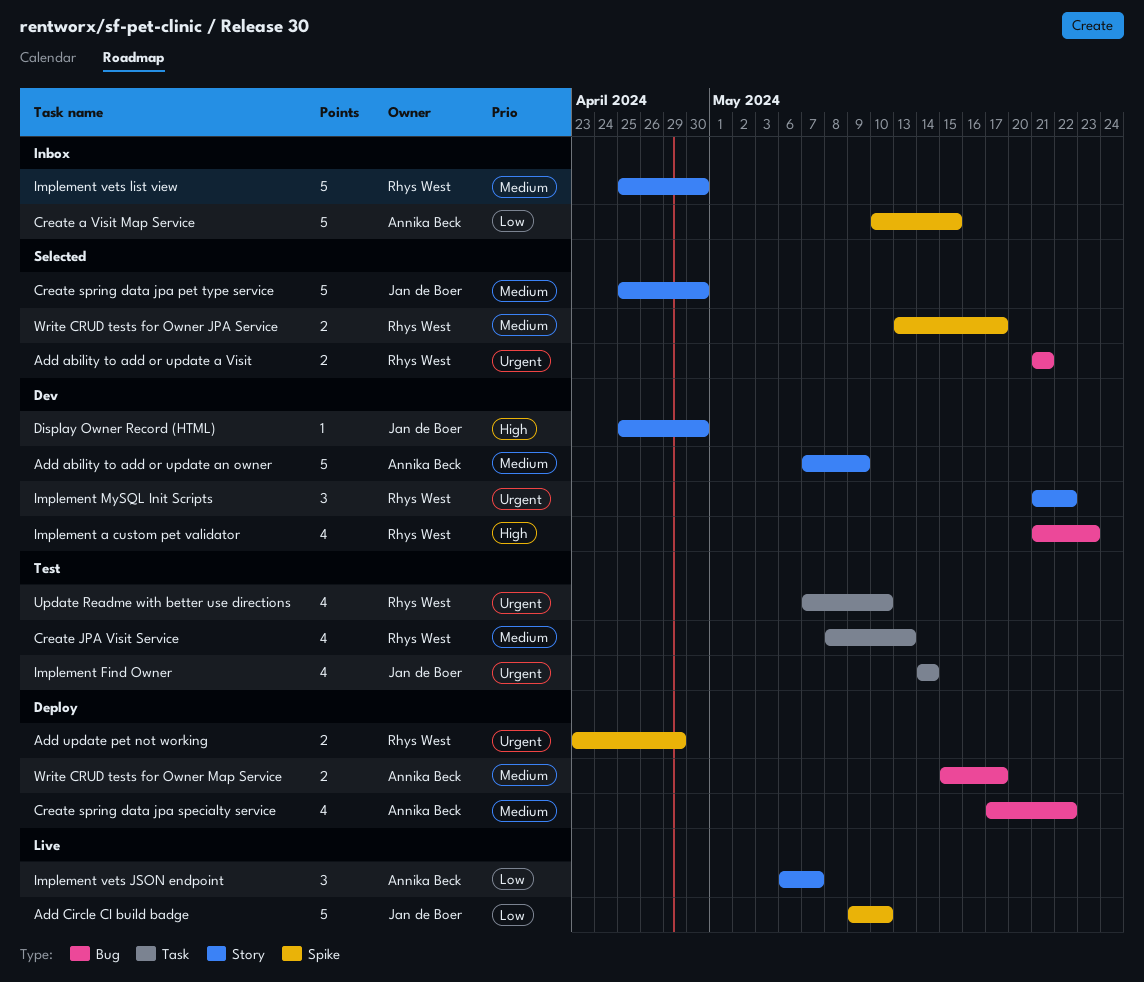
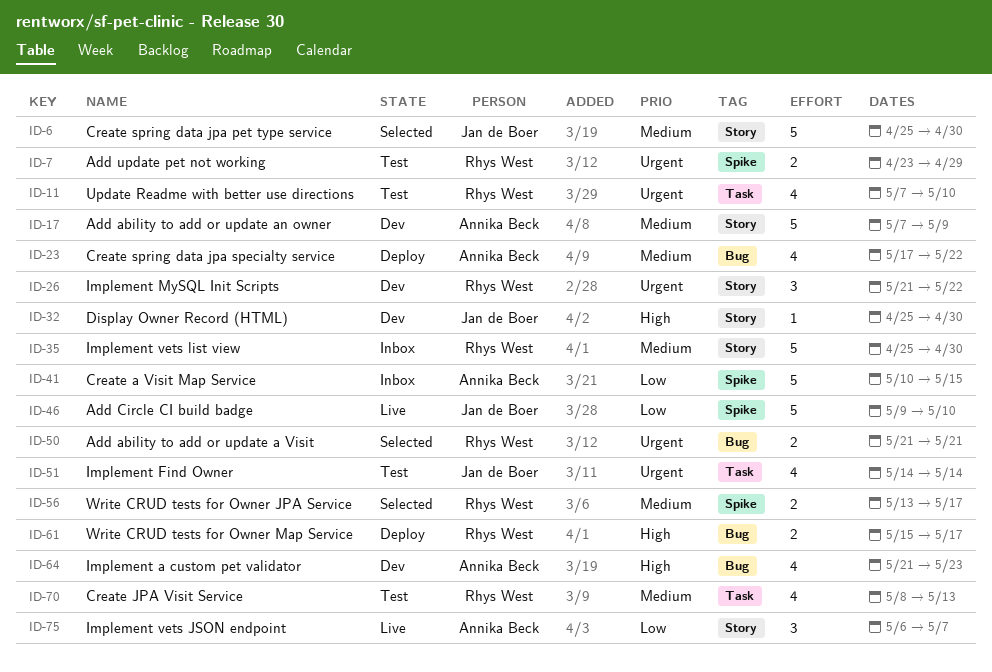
Add update pet not working, status: Deploy -> Test
Implement a custom pet validator, owner: Rhys West -> Annika Beck
Write CRUD tests for Owner Map Service, owner: Annika Beck -> Rhys West
Write CRUD tests for Owner Map Service, priority: Medium -> High

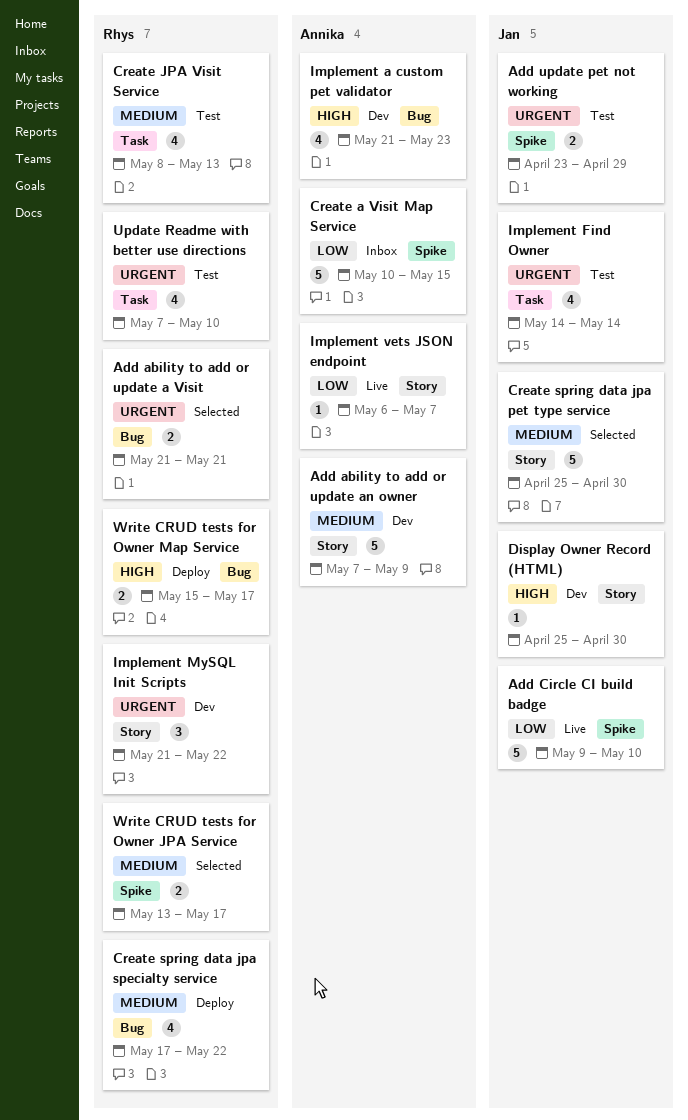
Add update pet not working, owner: Rhys West -> Jan de Boer
Create spring data jpa specialty service, owner: Annika Beck -> Rhys West
Implement vets JSON endpoint, estimate: 3 -> 1
Implement vets list view: present -> none

